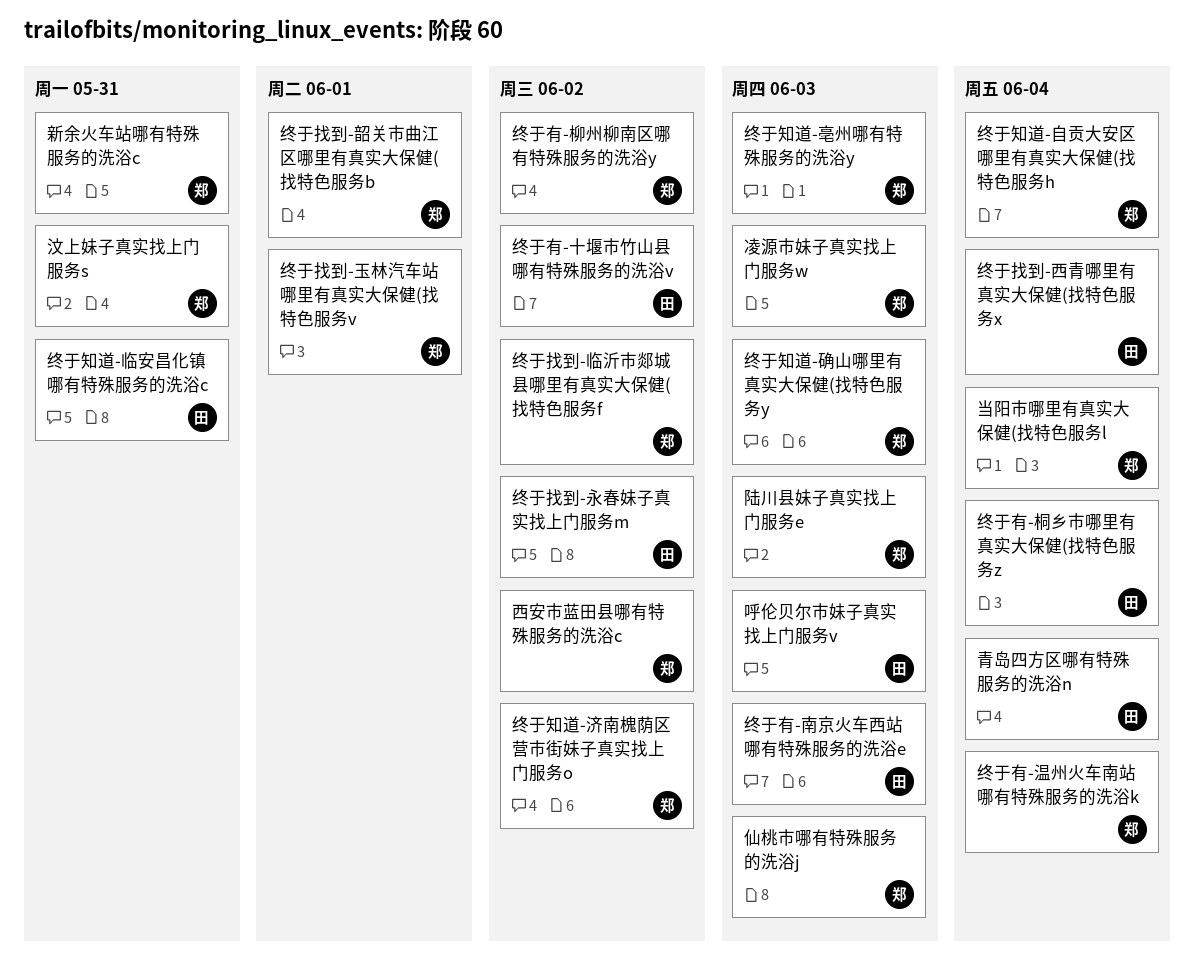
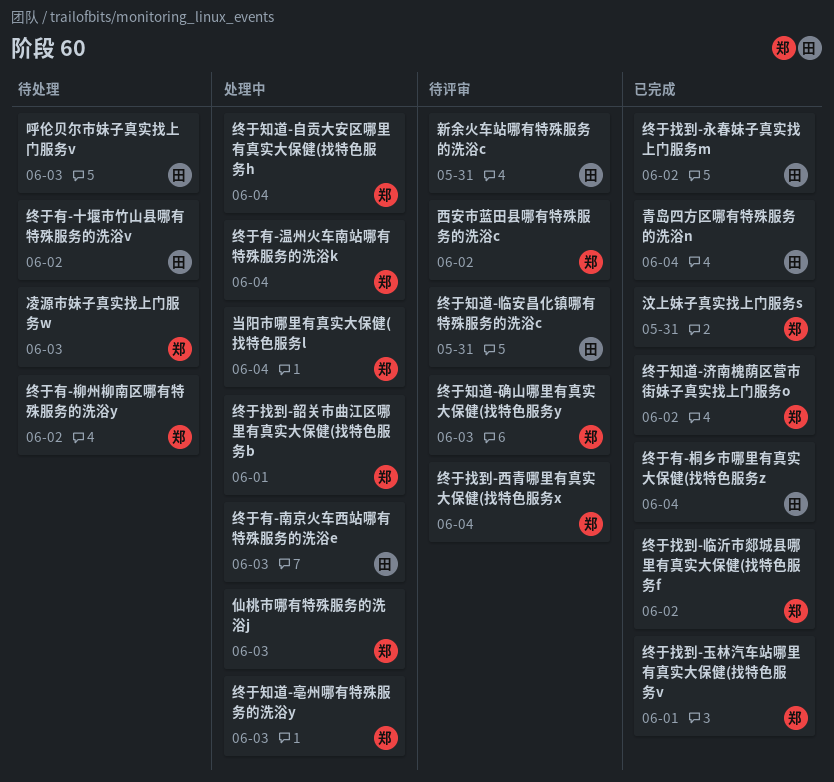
新余火车站哪有特殊服务的洗浴c, owner: 郑 -> 田
终于找到-西青哪里有真实大保健(找特色服务x, owner: 田 -> 郑
陆川县妹子真实找上门服务e: present -> none

